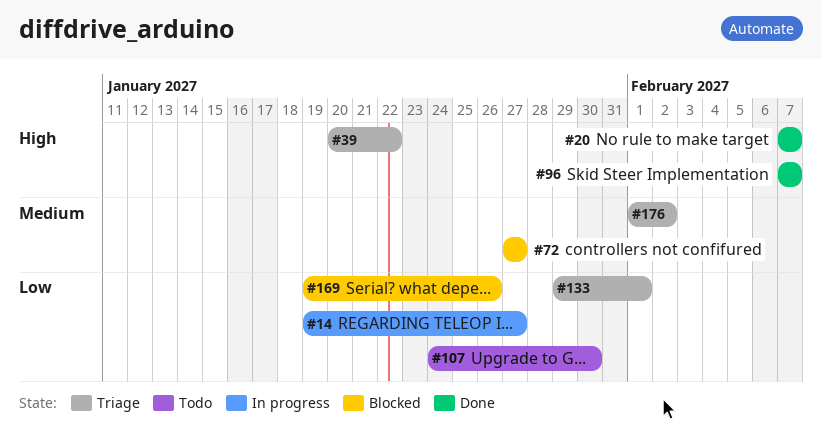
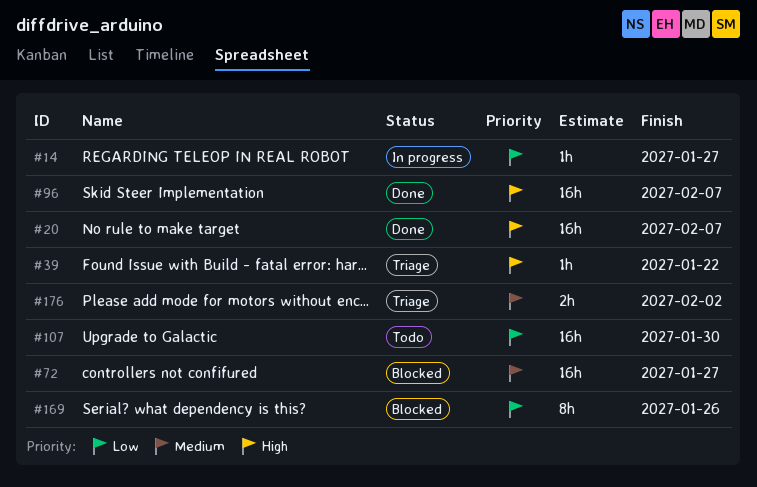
#133: present -> none

